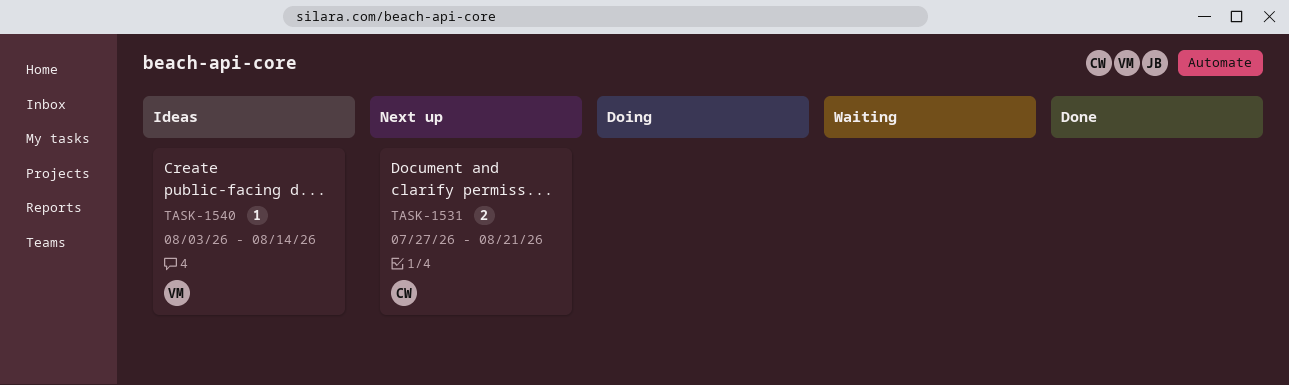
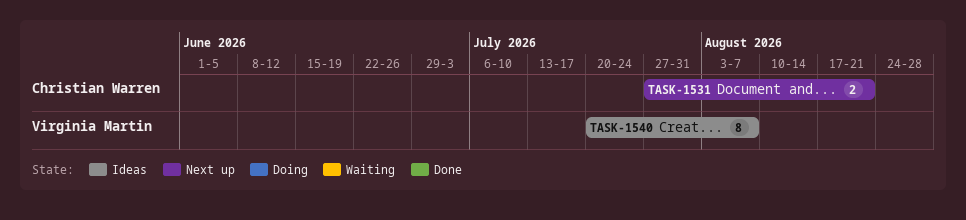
TASK-1540, estimate: 1 -> 8
TASK-1540, start: Aug 3 -> Jul 20
TASK-1540, due: Aug 14 -> Aug 7

